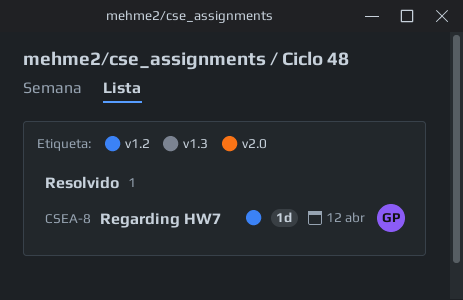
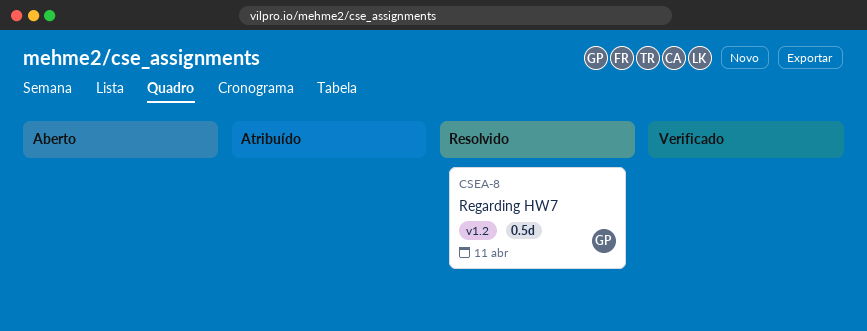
CSEA-8, estimate: 1d -> 0.5d
CSEA-8, due: Apr 12 -> Apr 11

